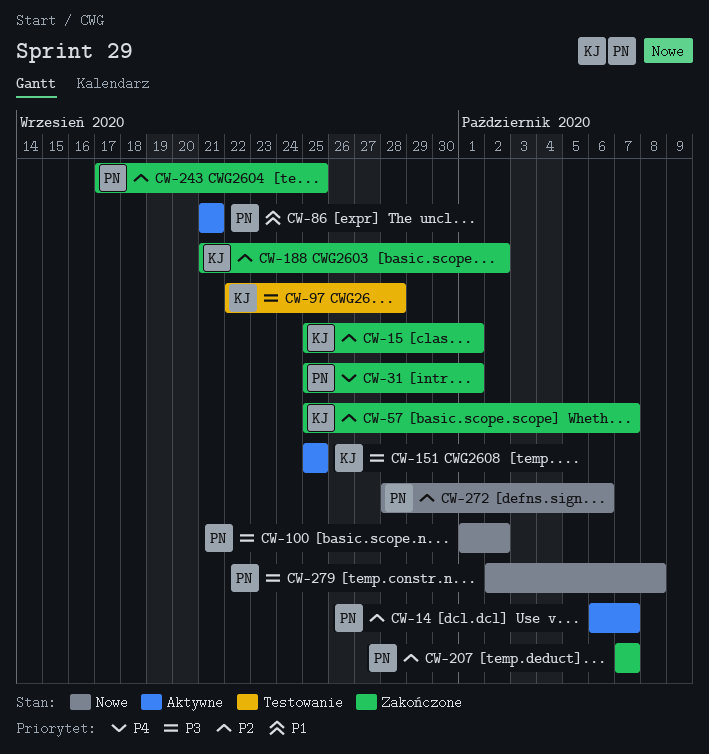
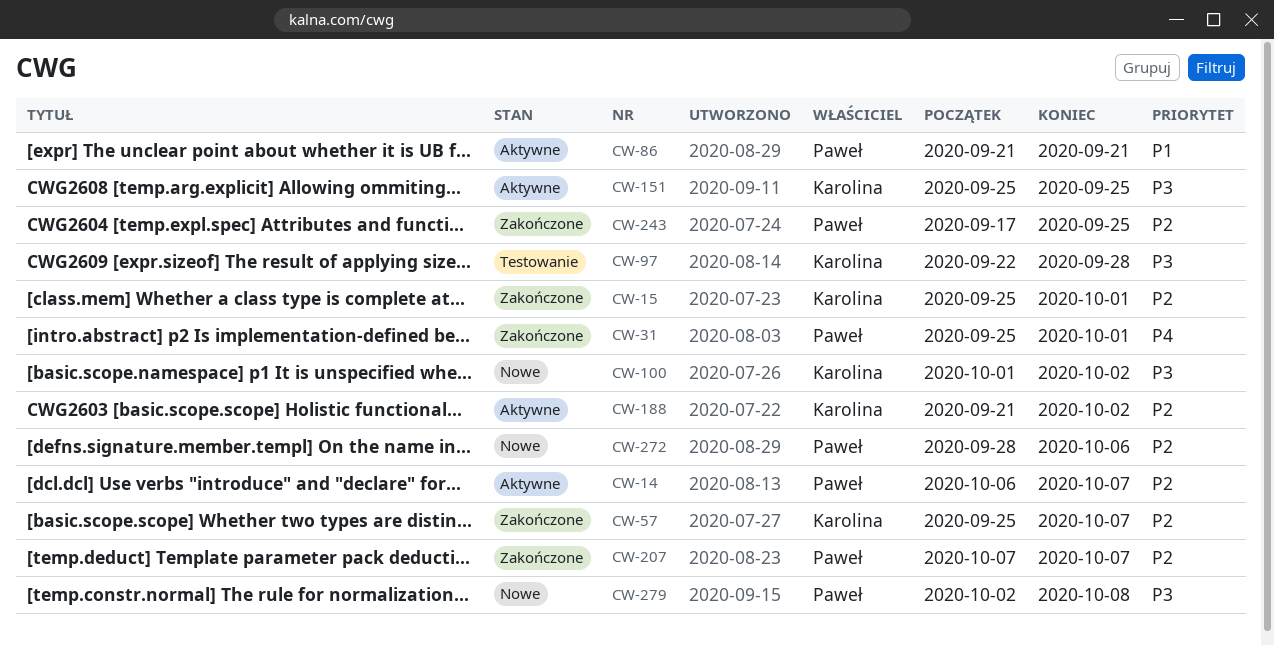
CW-100, owner: Paweł -> Karolina
CW-188, status: Zakończone -> Aktywne

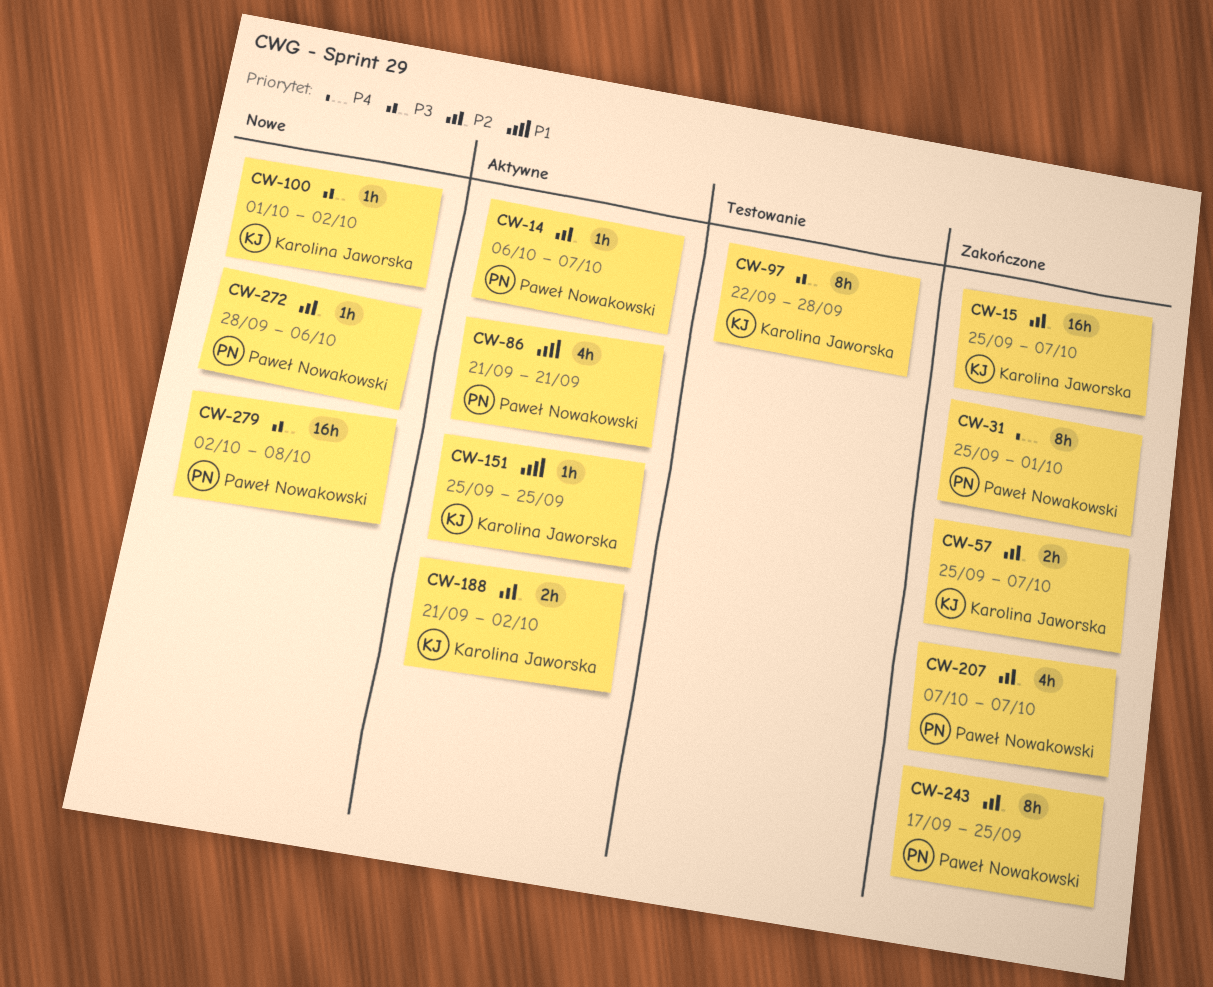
CW-15, due: Oct 1 -> Oct 7
CW-151, priority: P3 -> P1

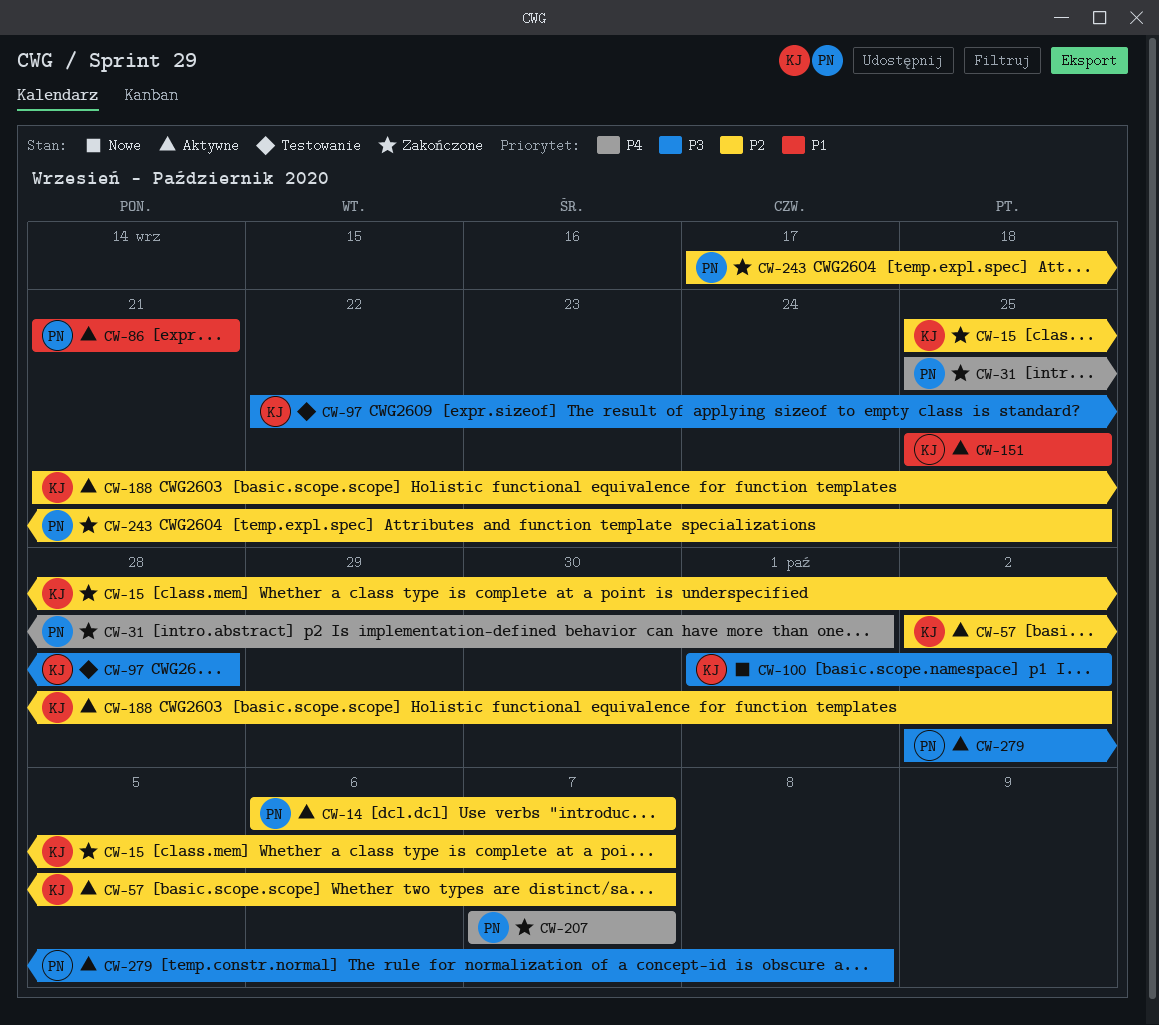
CW-57, status: Zakończone -> Aktywne
CW-57, start: Sep 25 -> Oct 2
CW-207, priority: P2 -> P4
CW-272: present -> none
CW-279, status: Nowe -> Aktywne

